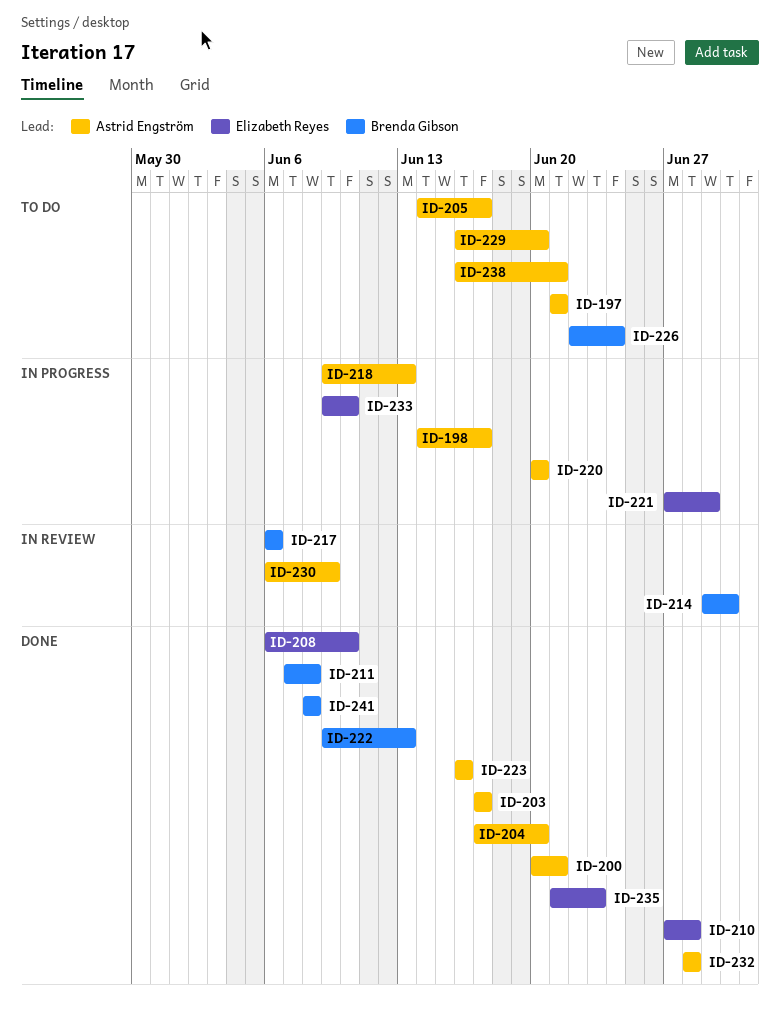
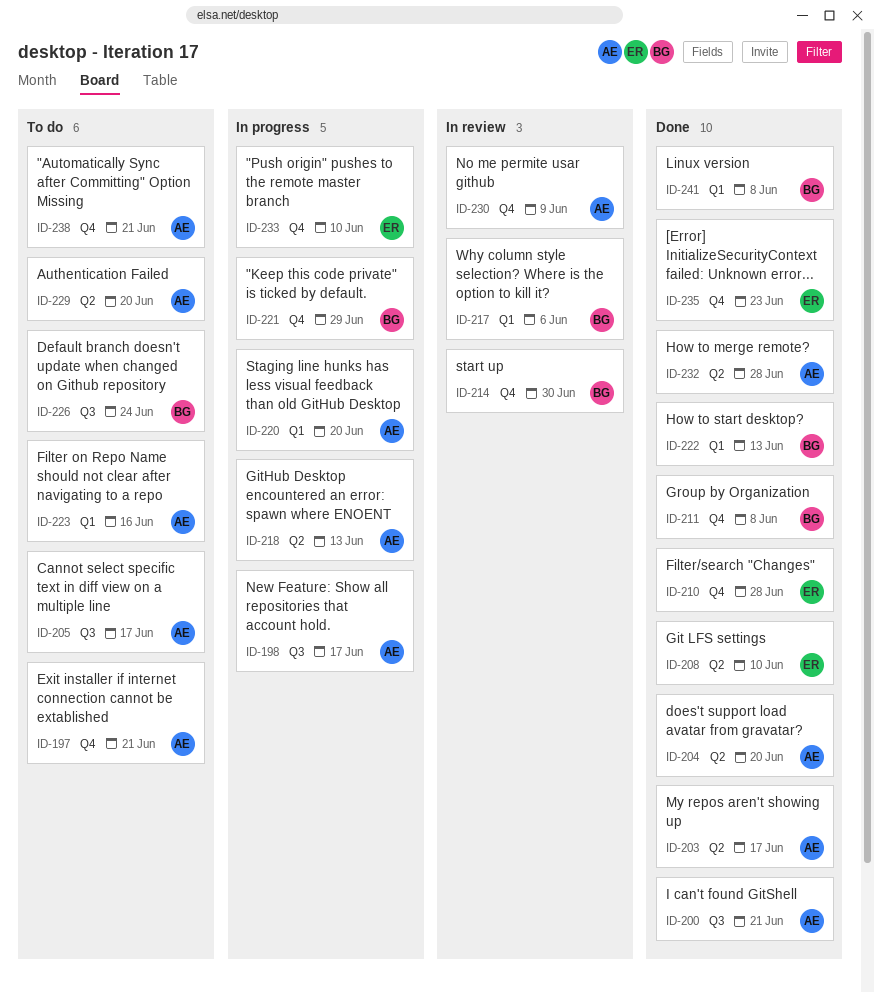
ID-221, owner: Elizabeth Reyes -> Brenda Gibson
ID-223, status: Done -> To do

